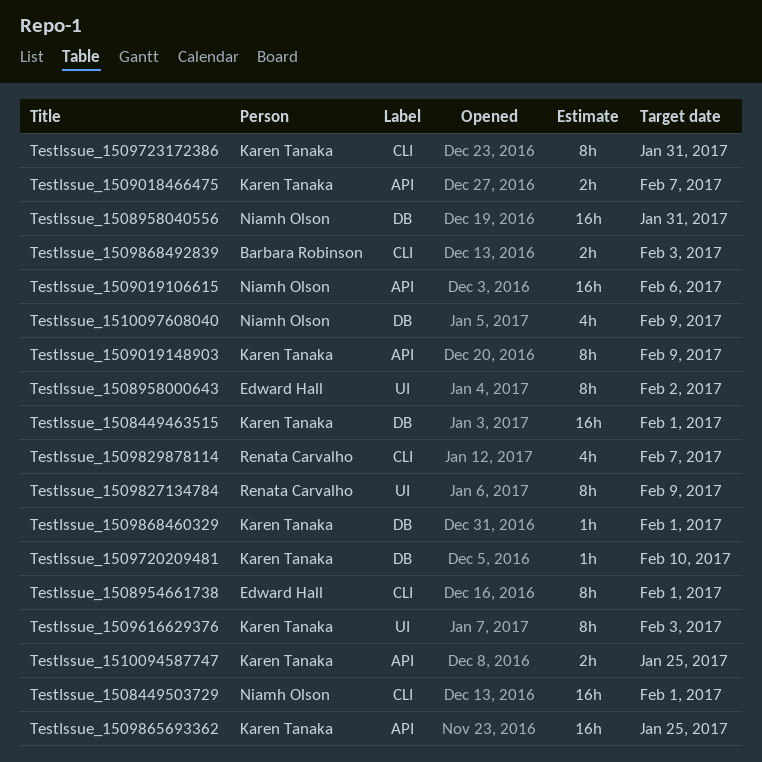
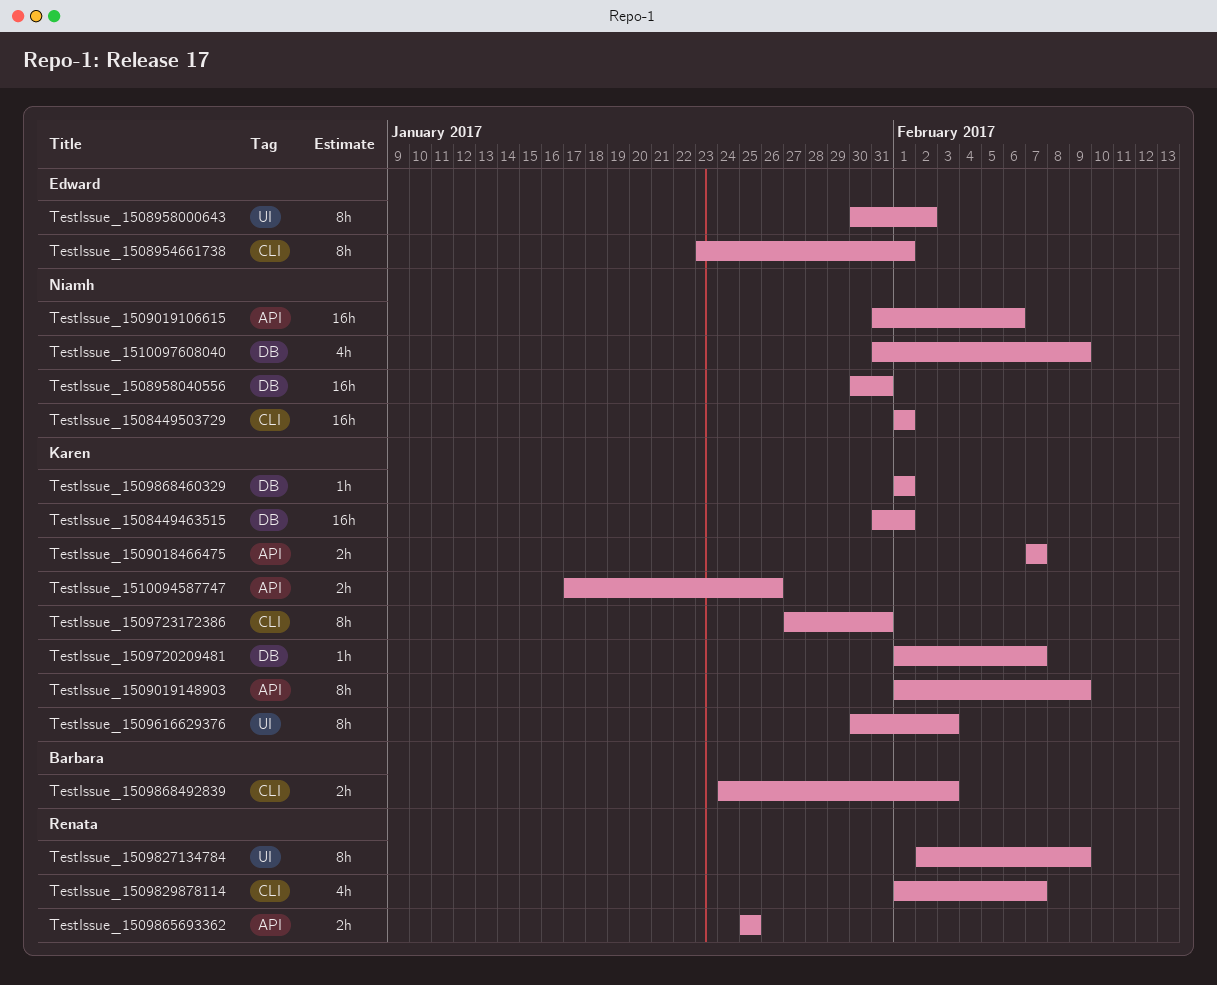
TestIssue_1509720209481, due: Feb 10 -> Feb 7
TestIssue_1509865693362, owner: Karen Tanaka -> Renata Carvalho
TestIssue_1509865693362, estimate: 16h -> 2h
TestIssue_1510094587747, due: Jan 25 -> Jan 26

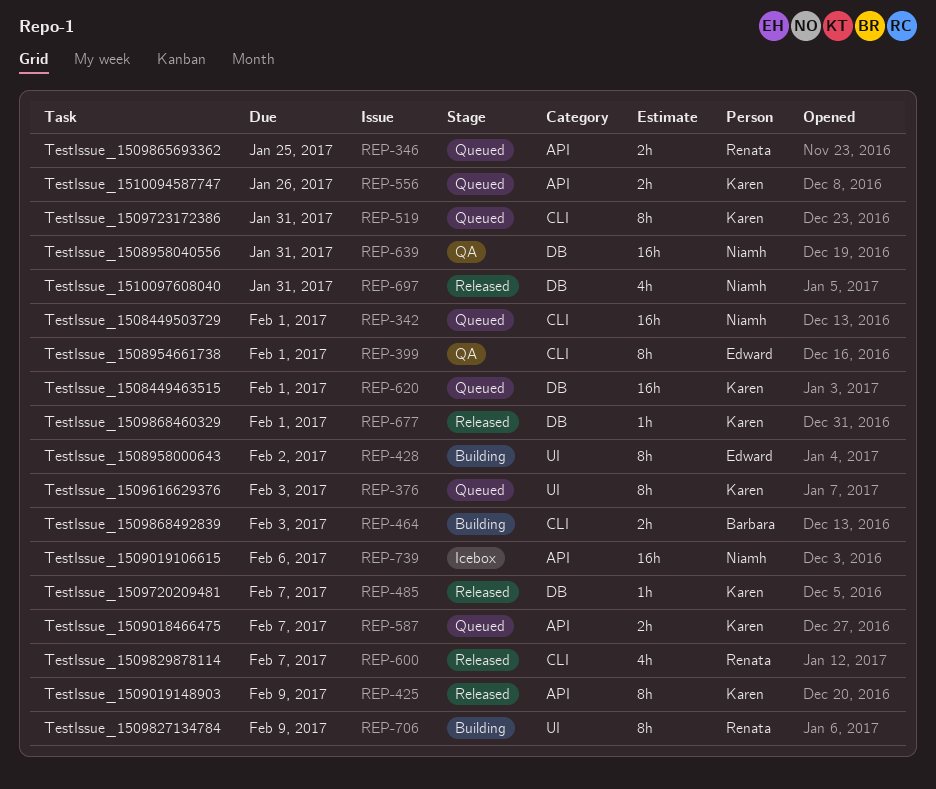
TestIssue_1510097608040, due: Feb 9 -> Jan 31

